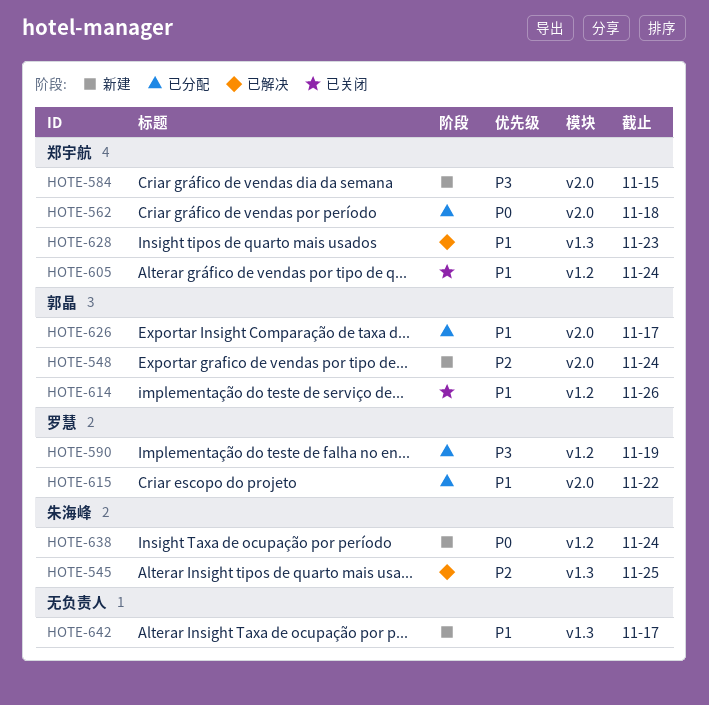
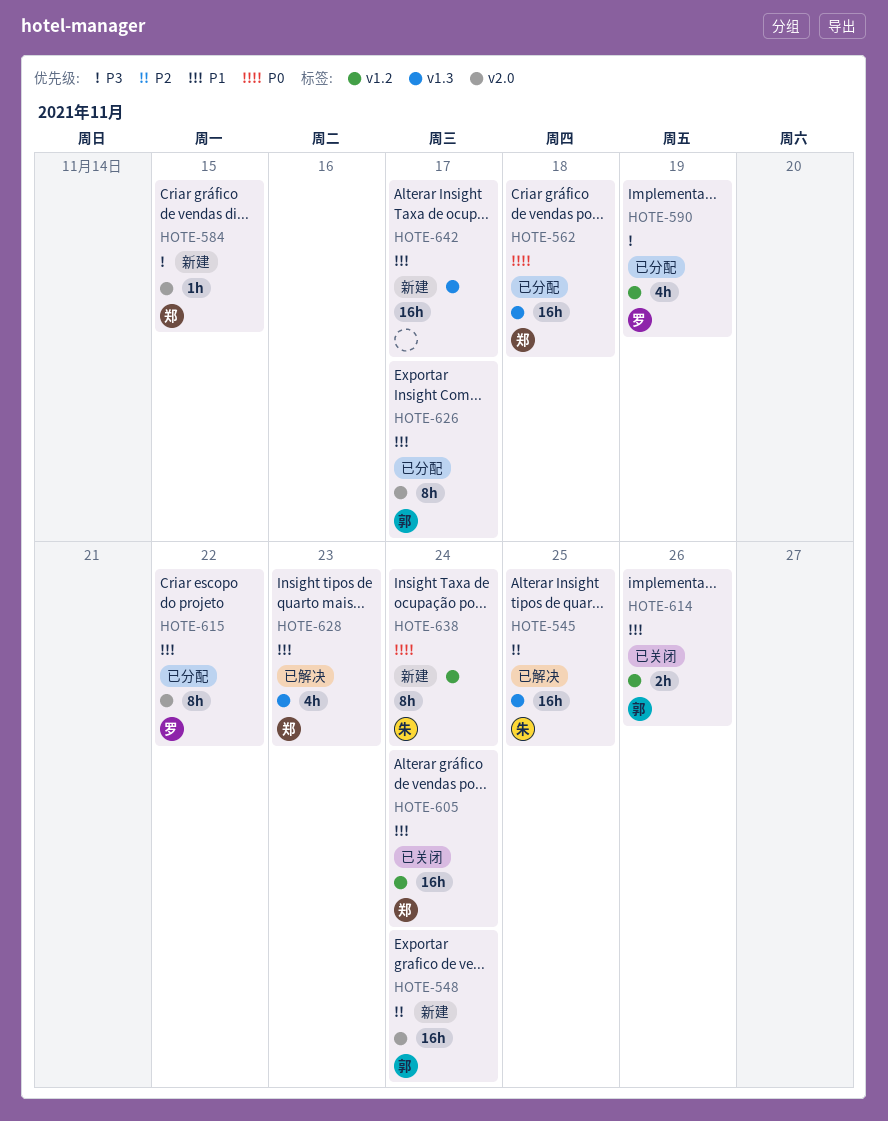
HOTE-562, label: v2.0 -> v1.3

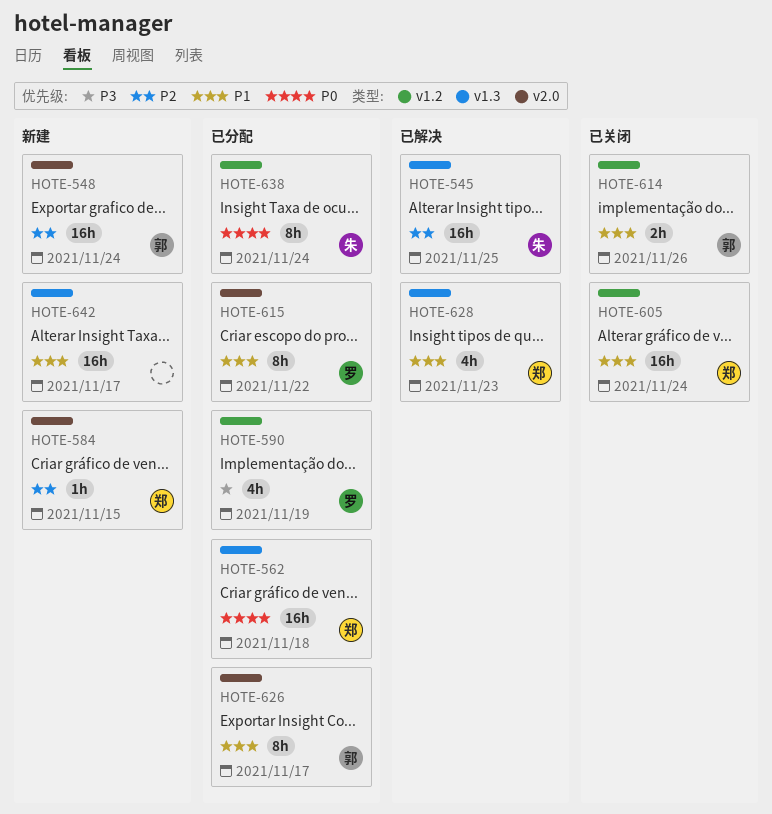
HOTE-584, priority: P3 -> P2
HOTE-638, status: 新建 -> 已分配

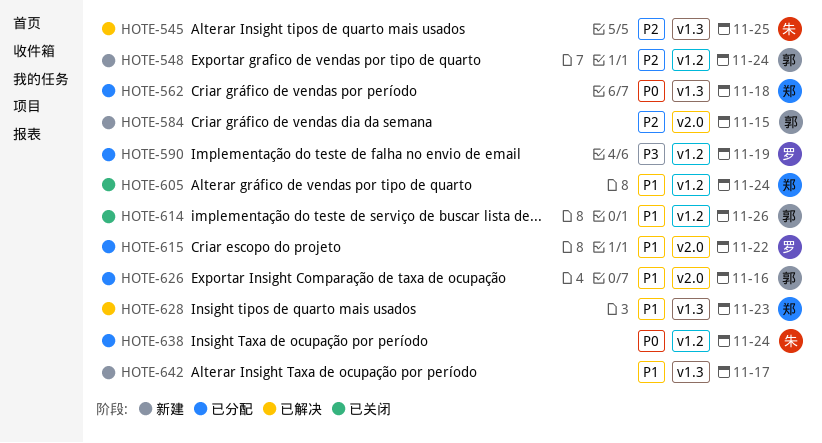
HOTE-548, label: v2.0 -> v1.2
HOTE-584, owner: 郑 -> 郭
HOTE-626, due: Nov 17 -> Nov 16

